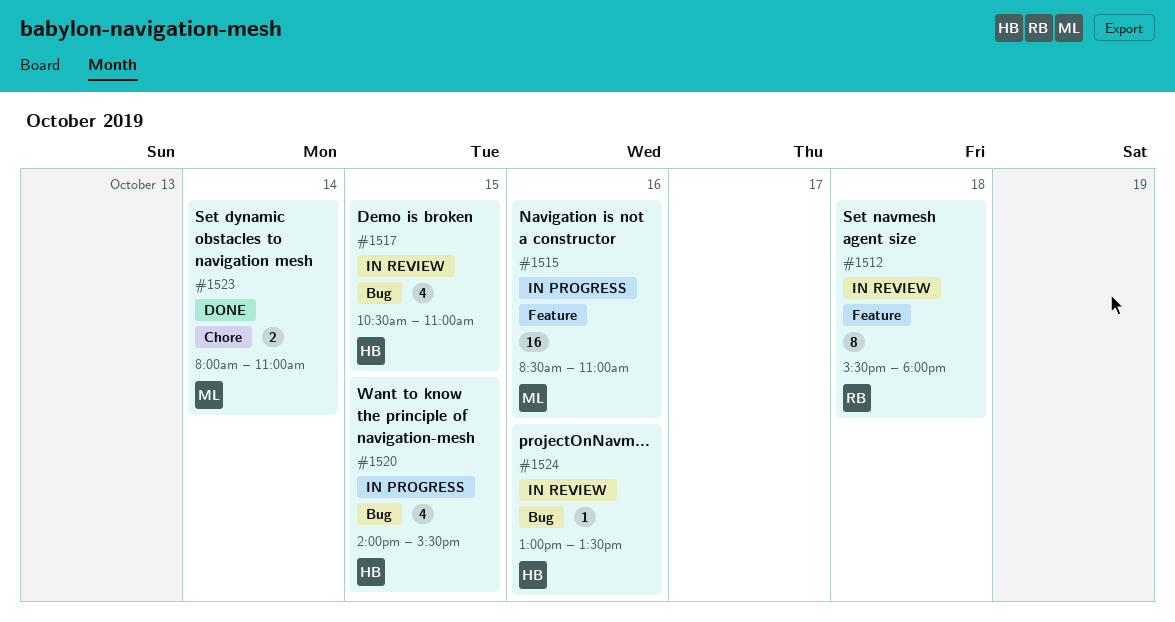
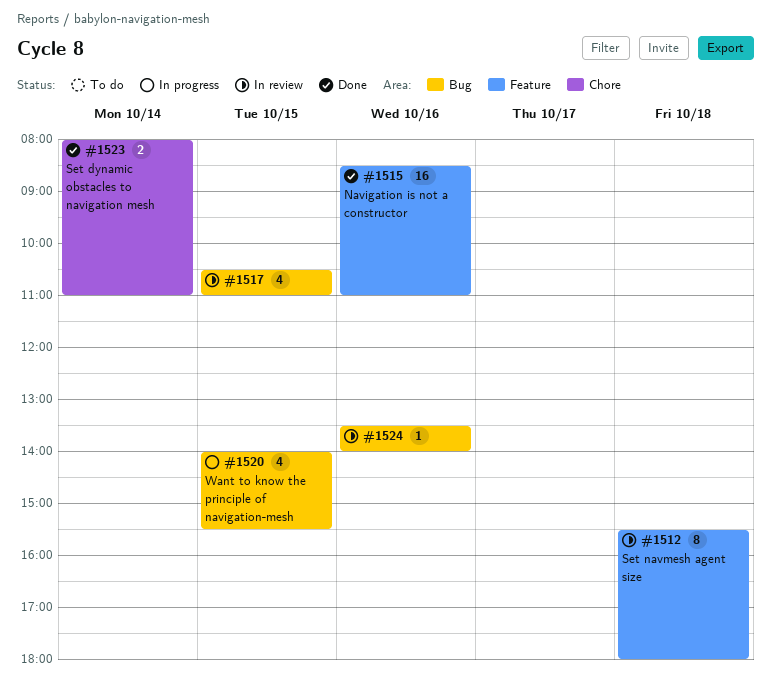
#1515, status: In progress -> Done
#1524, begins: 13:00 -> 13:30
#1524, ends: 13:30 -> 14:00

